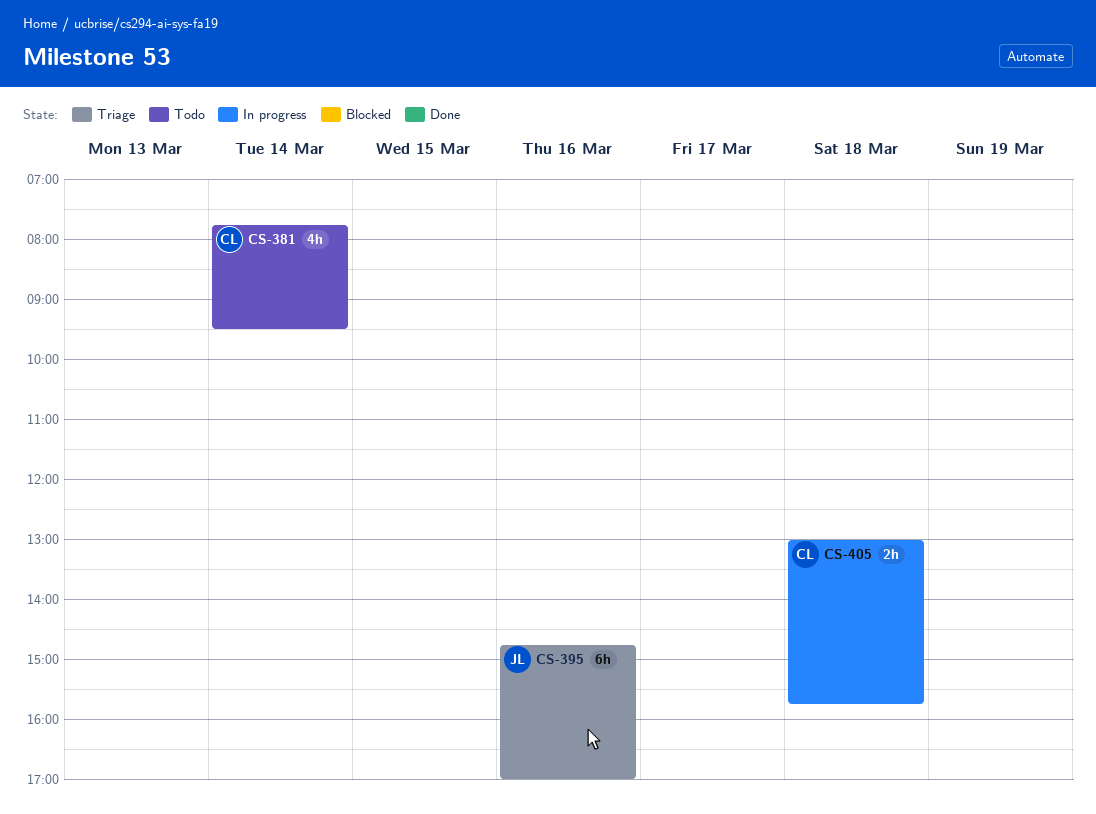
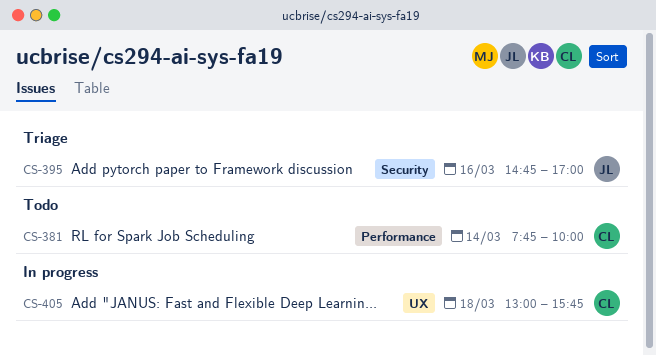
CS-381, ends: 09:30 -> 10:00

